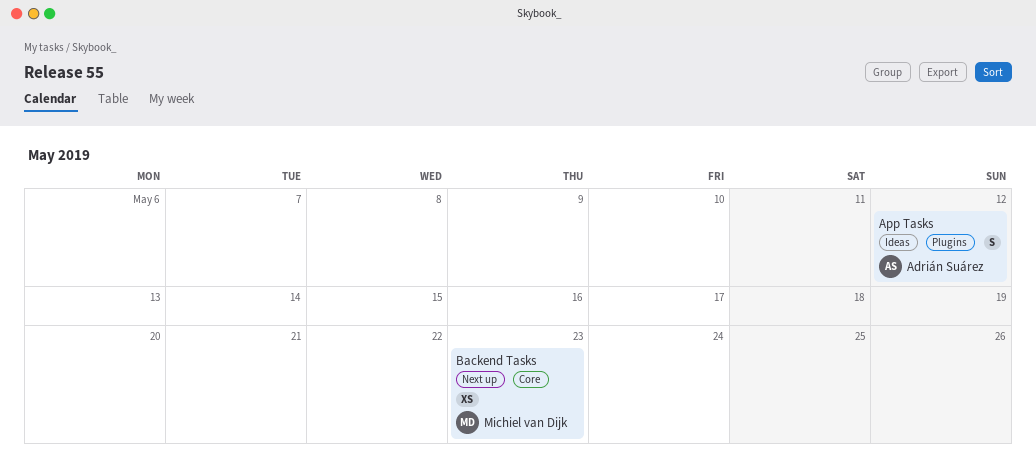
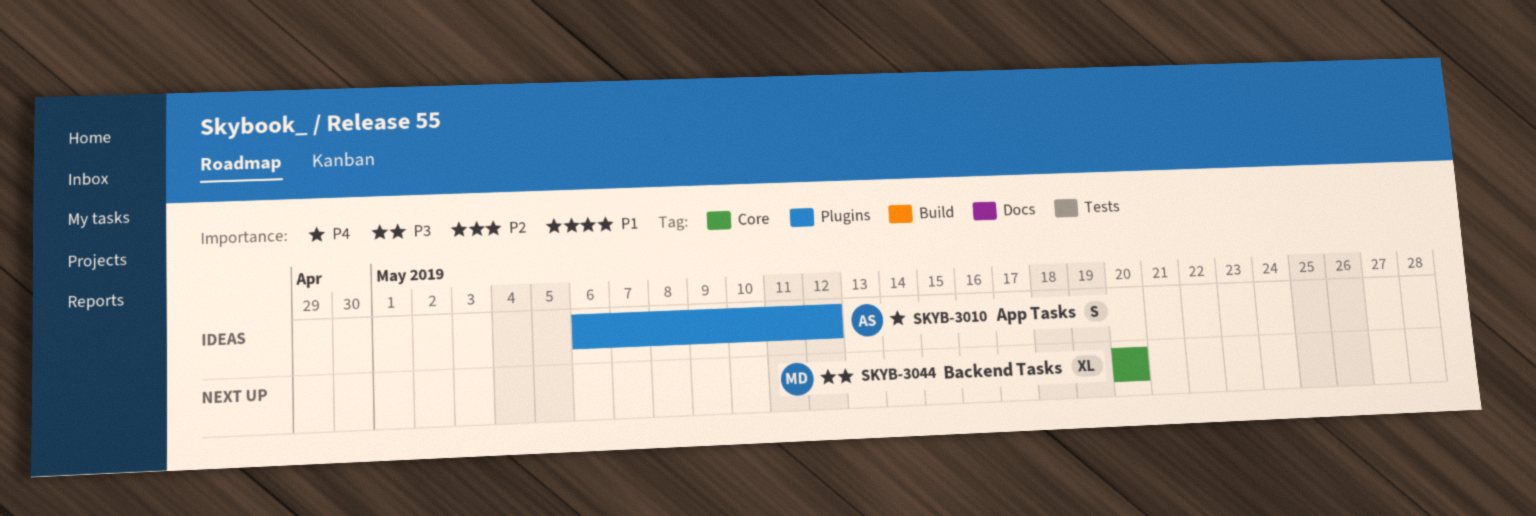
Backend Tasks, estimate: XS -> XL
Backend Tasks, due: May 23 -> May 20

